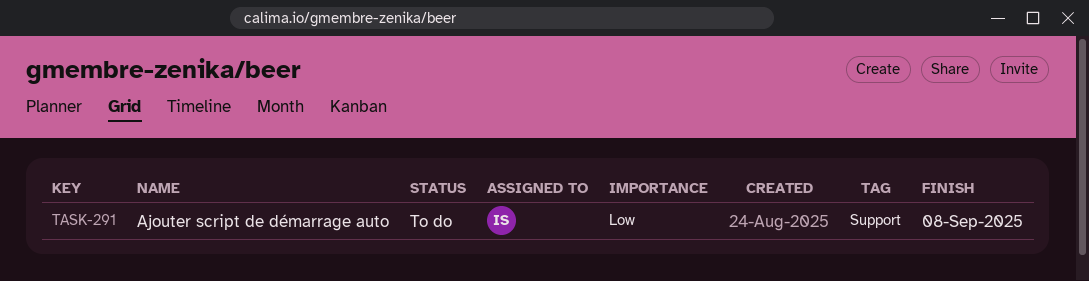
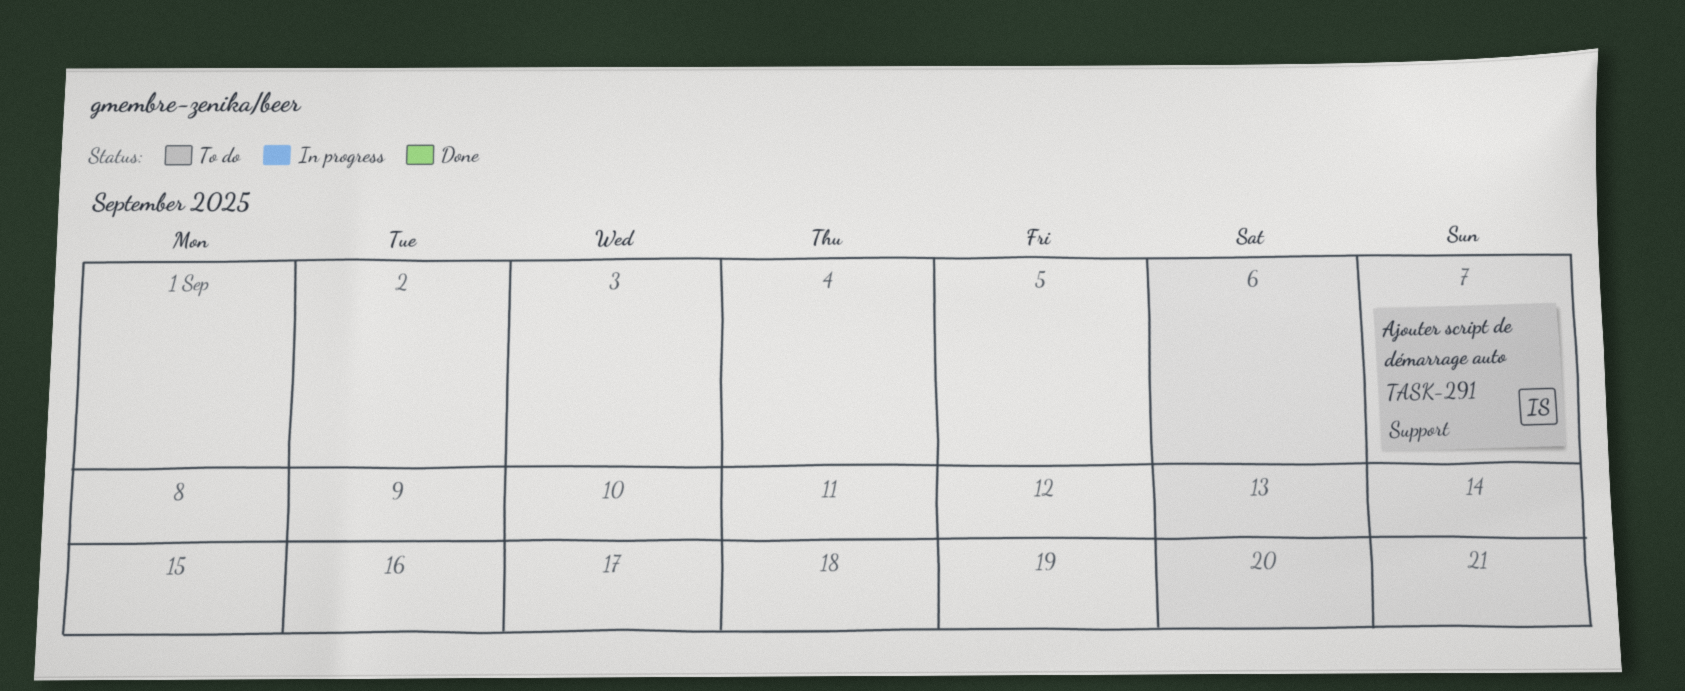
TASK-291, due: Sep 8 -> Sep 7

